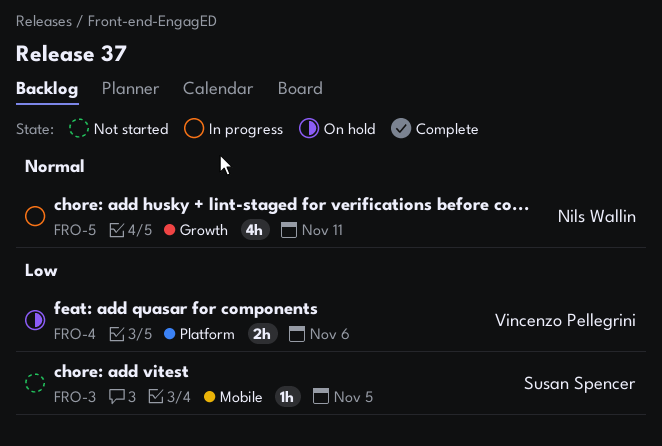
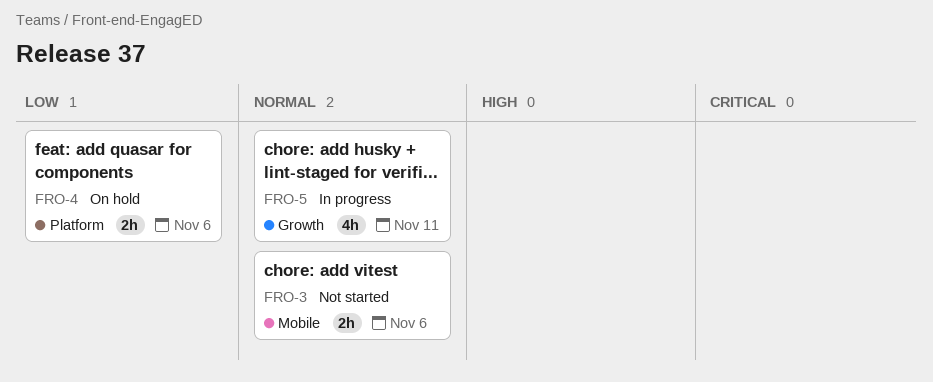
FRO-3, priority: Low -> Normal
FRO-3, estimate: 1h -> 2h
FRO-3, due: Nov 5 -> Nov 6

